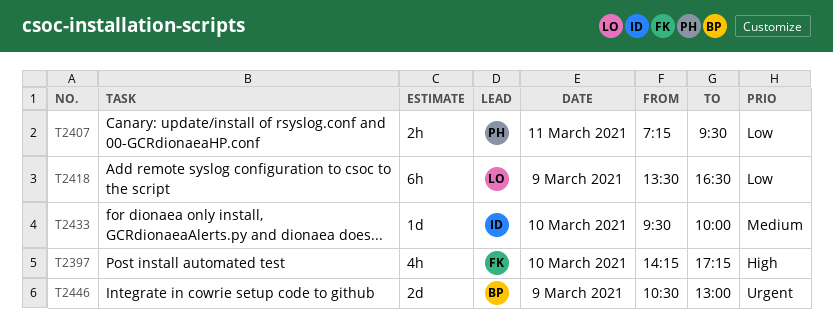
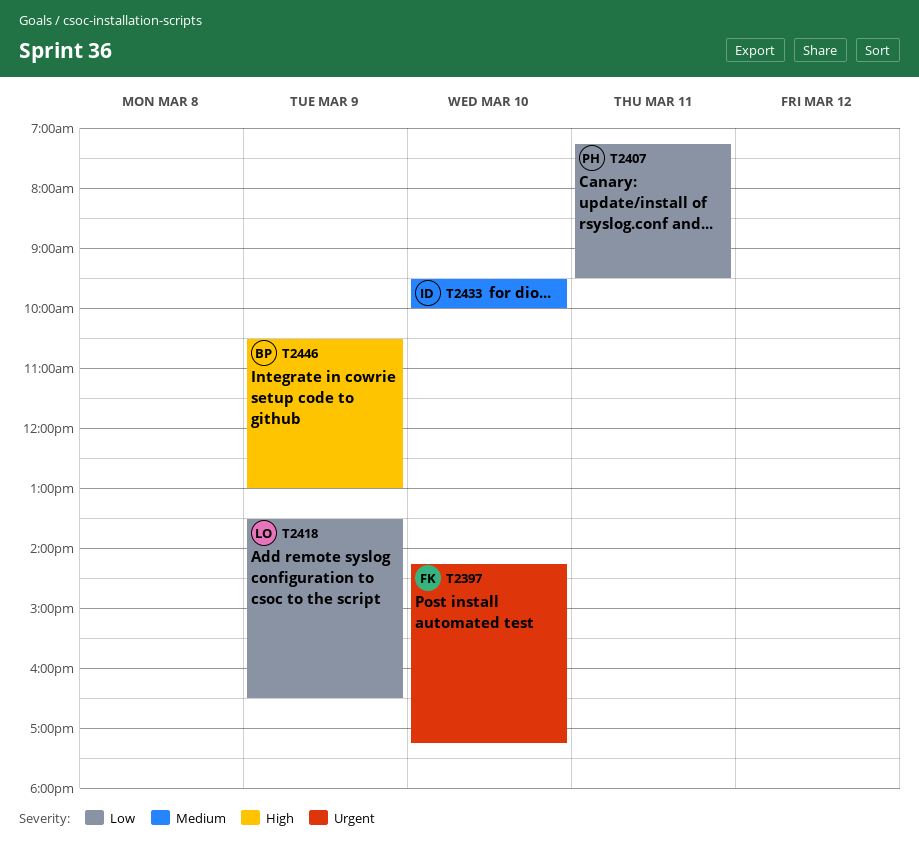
T2397, priority: High -> Urgent
T2446, priority: Urgent -> High

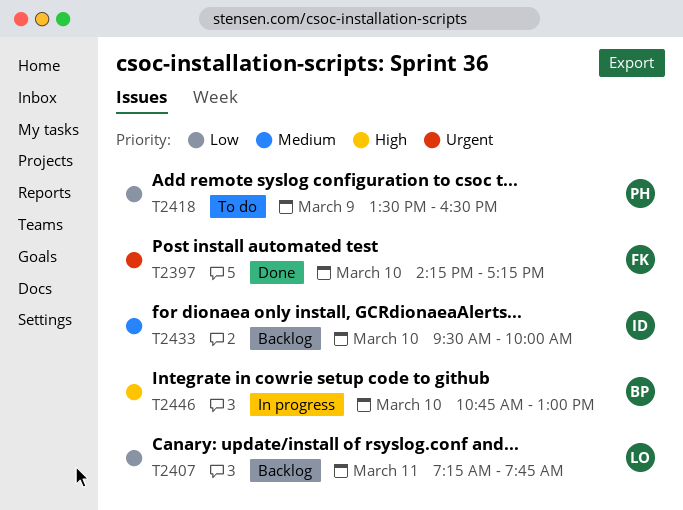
T2407, owner: PH -> LO
T2407, ends: 09:30 -> 07:45
T2418, owner: LO -> PH
T2446, day: Mar 9 -> Mar 10
T2446, begins: 10:30 -> 10:45

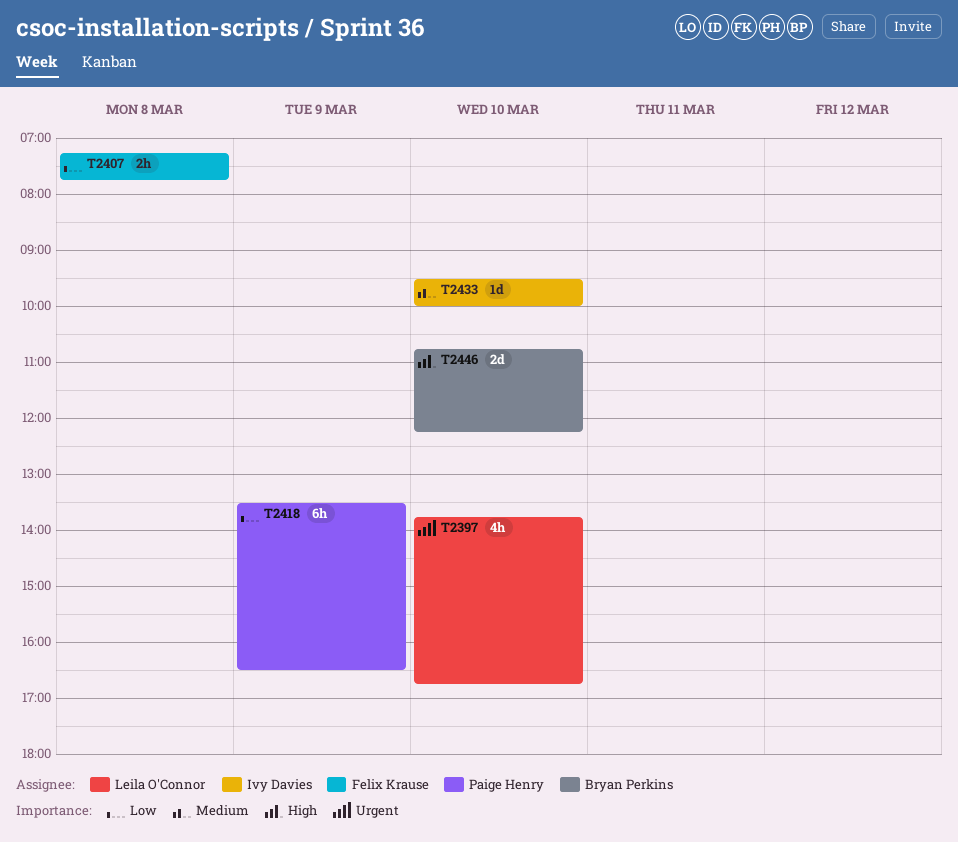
T2397, owner: Felix Krause -> Leila O'Connor
T2397, begins: 14:15 -> 13:45
T2397, ends: 17:15 -> 16:45
T2407, owner: Leila O'Connor -> Felix Krause
T2407, day: Mar 11 -> Mar 8
T2446, ends: 13:00 -> 12:15

